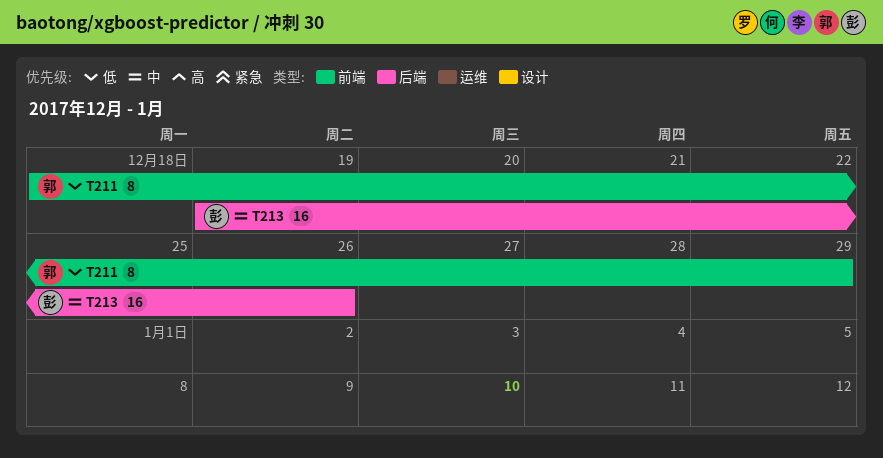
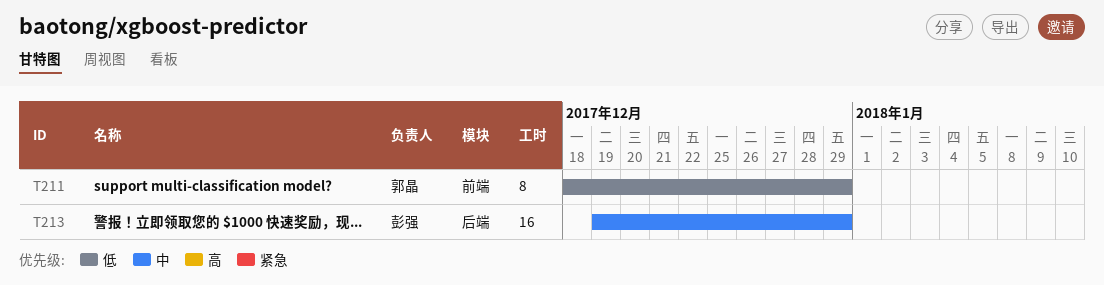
T213, due: Dec 26 -> Dec 29

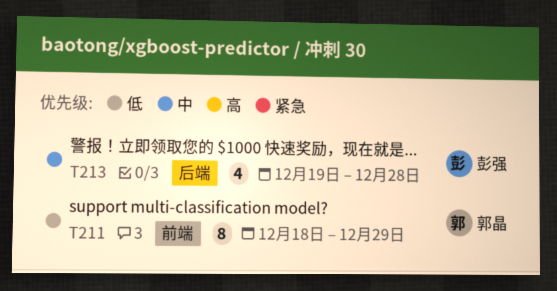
T213, estimate: 16 -> 4
T213, due: Dec 29 -> Dec 28

